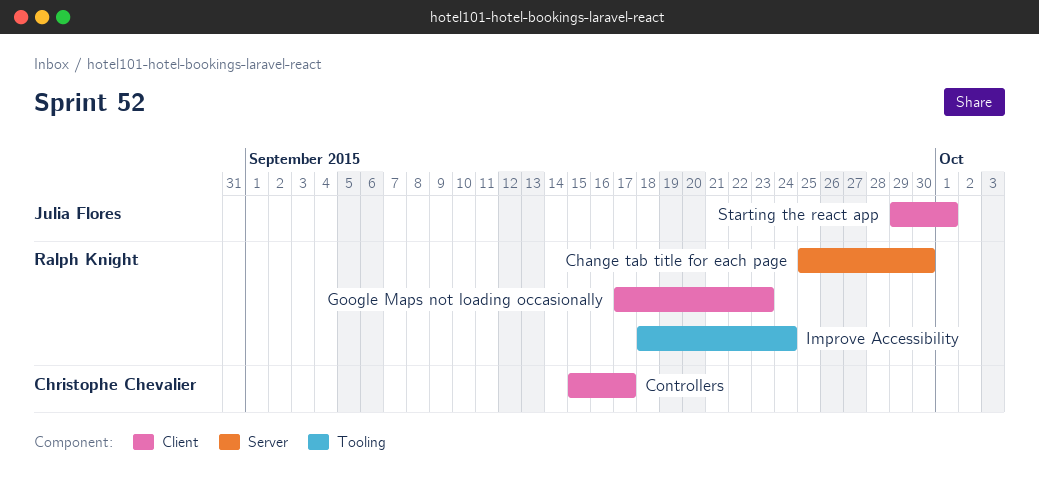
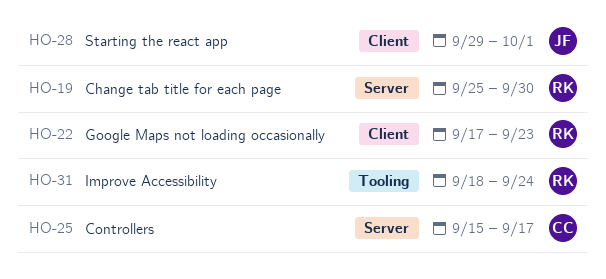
Controllers, label: Client -> Server

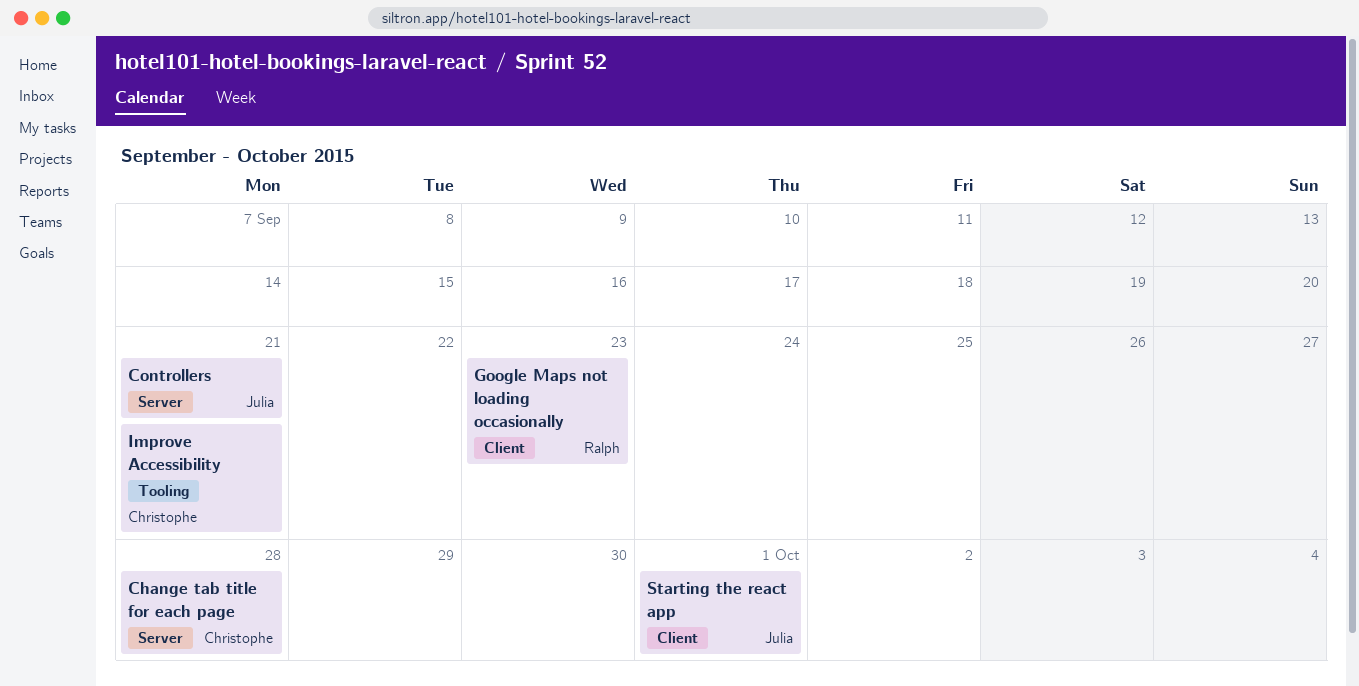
Change tab title for each page, owner: Ralph -> Christophe
Change tab title for each page, due: Sep 30 -> Sep 28
Controllers, owner: Christophe -> Julia
Controllers, due: Sep 17 -> Sep 21
Improve Accessibility, owner: Ralph -> Christophe
Improve Accessibility, due: Sep 24 -> Sep 21

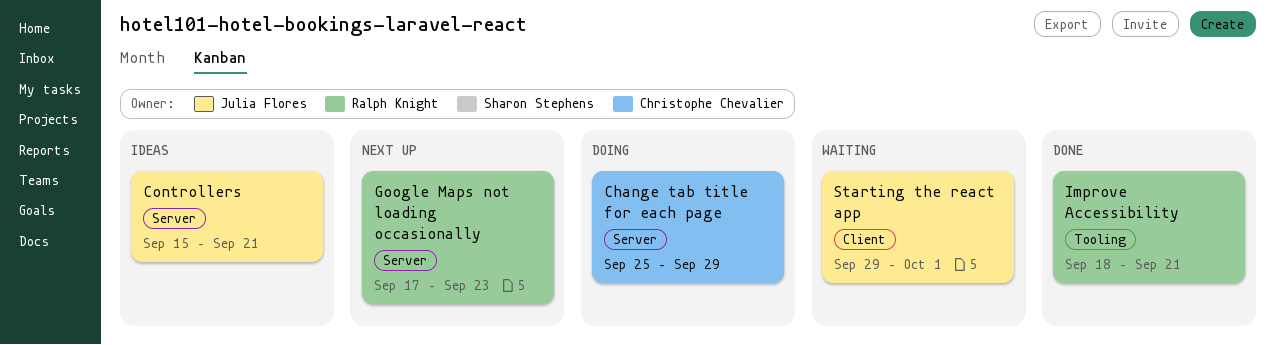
Change tab title for each page, due: Sep 28 -> Sep 29
Google Maps not loading occasionally, label: Client -> Server
Improve Accessibility, owner: Christophe Chevalier -> Ralph Knight

